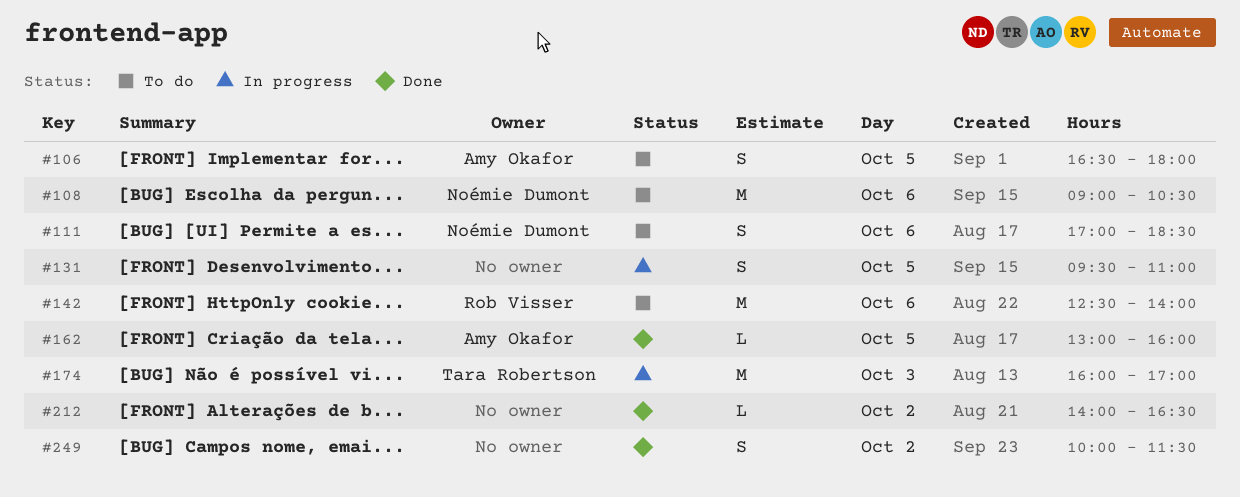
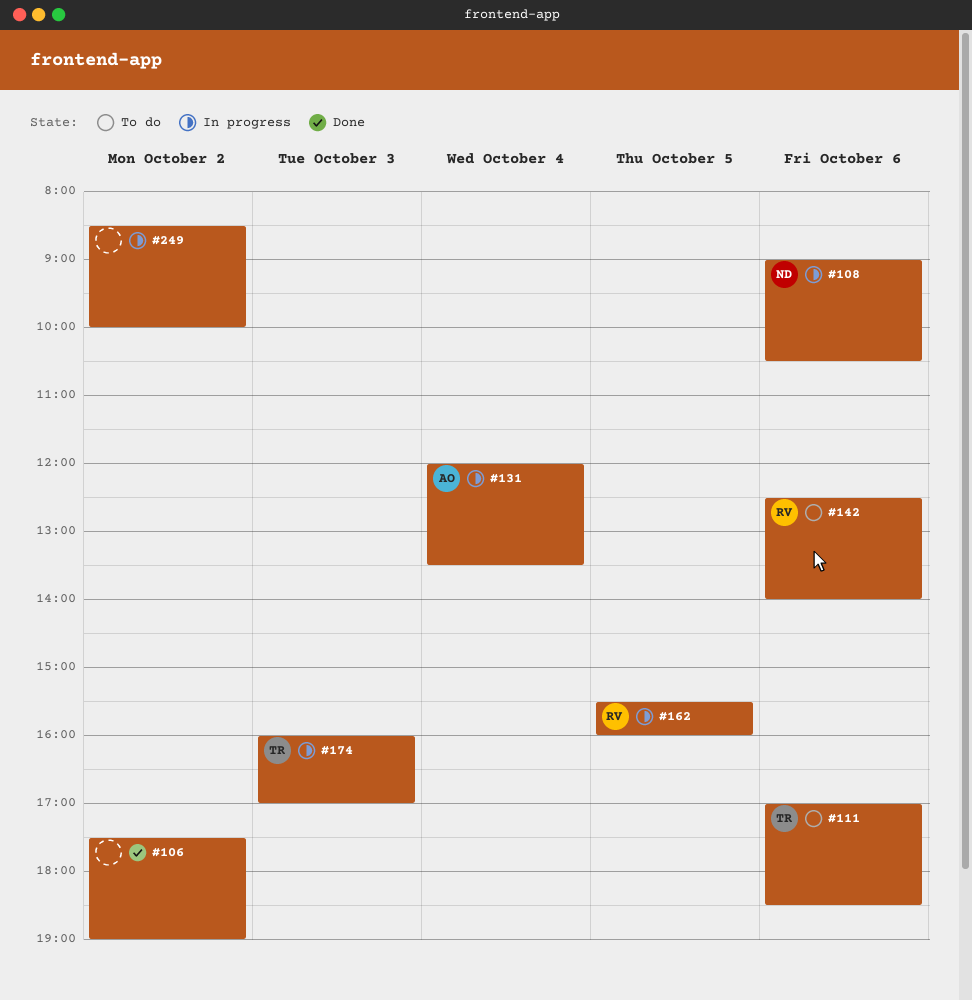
#106, status: To do -> Done
#106, owner: Amy Okafor -> none
#106, day: Oct 5 -> Oct 2
#106, begins: 16:30 -> 17:30
#106, ends: 18:00 -> 19:00
#108, status: To do -> In progress
#111, owner: Noémie Dumont -> Tara Robertson
#131, owner: none -> Amy Okafor
#131, day: Oct 5 -> Oct 4
#131, begins: 09:30 -> 12:00
#131, ends: 11:00 -> 13:30
#162, status: Done -> In progress
#162, owner: Amy Okafor -> Rob Visser
#162, begins: 13:00 -> 15:30
#212: present -> none
#249, status: Done -> In progress
#249, begins: 10:00 -> 08:30
#249, ends: 11:30 -> 10:00

